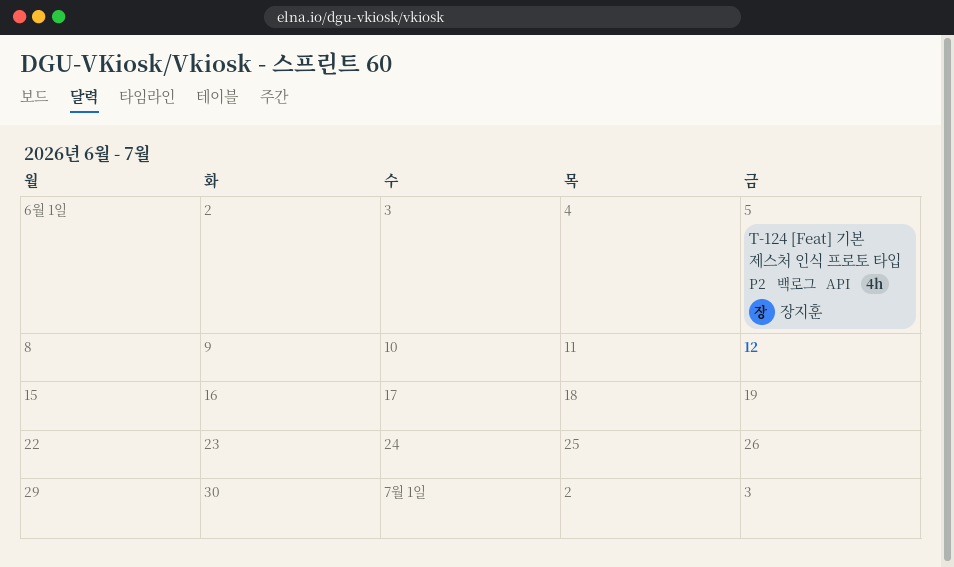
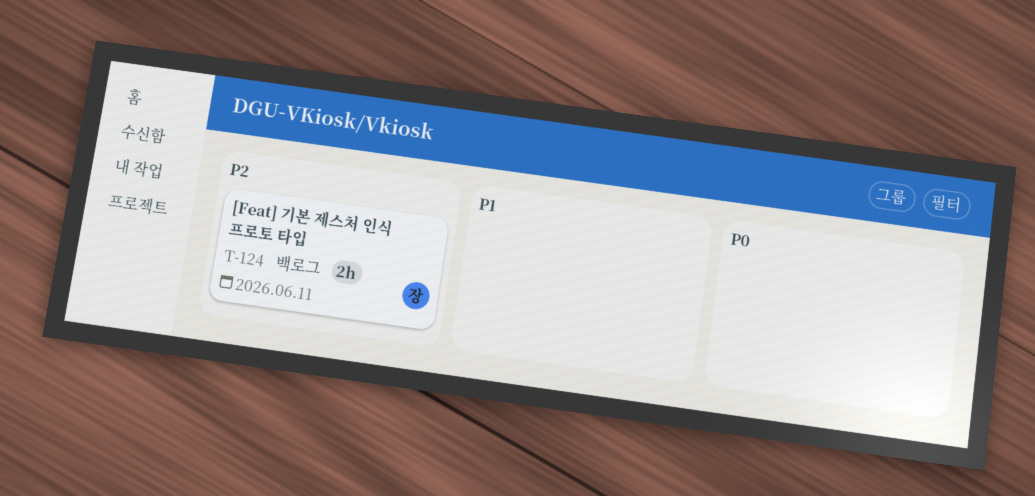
T-124, estimate: 4h -> 2h
T-124, due: Jun 5 -> Jun 11

